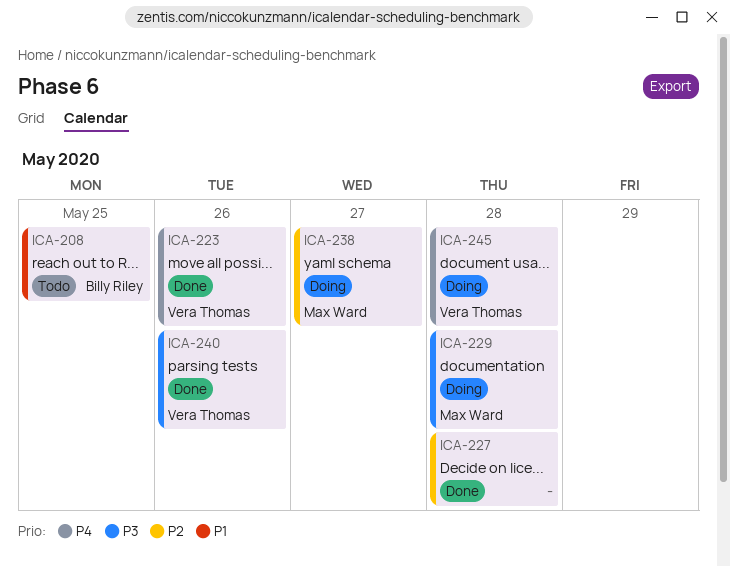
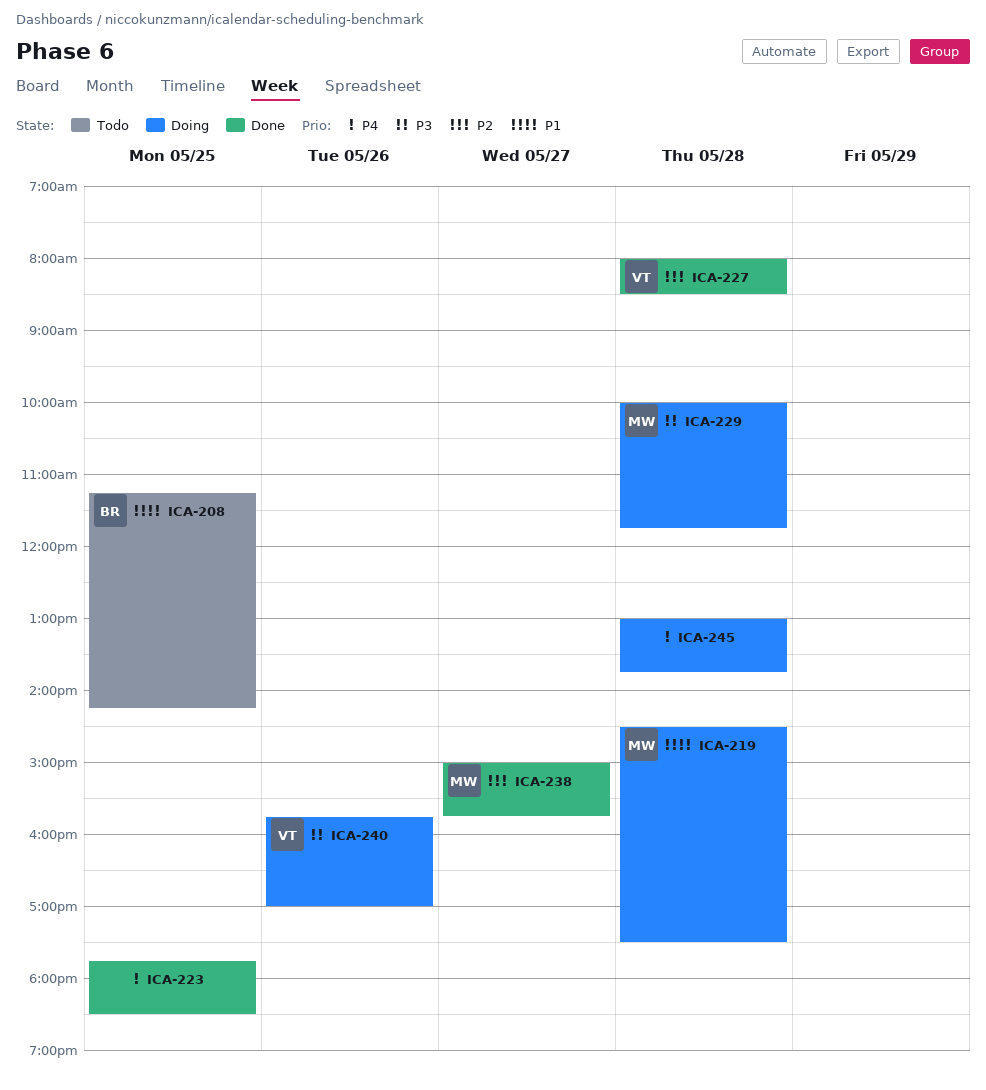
ICA-219: none -> present
ICA-223, owner: Vera Thomas -> none
ICA-223, day: May 26 -> May 25
ICA-227, owner: none -> Vera Thomas
ICA-238, status: Doing -> Done
ICA-240, status: Done -> Doing
ICA-245, owner: Vera Thomas -> none

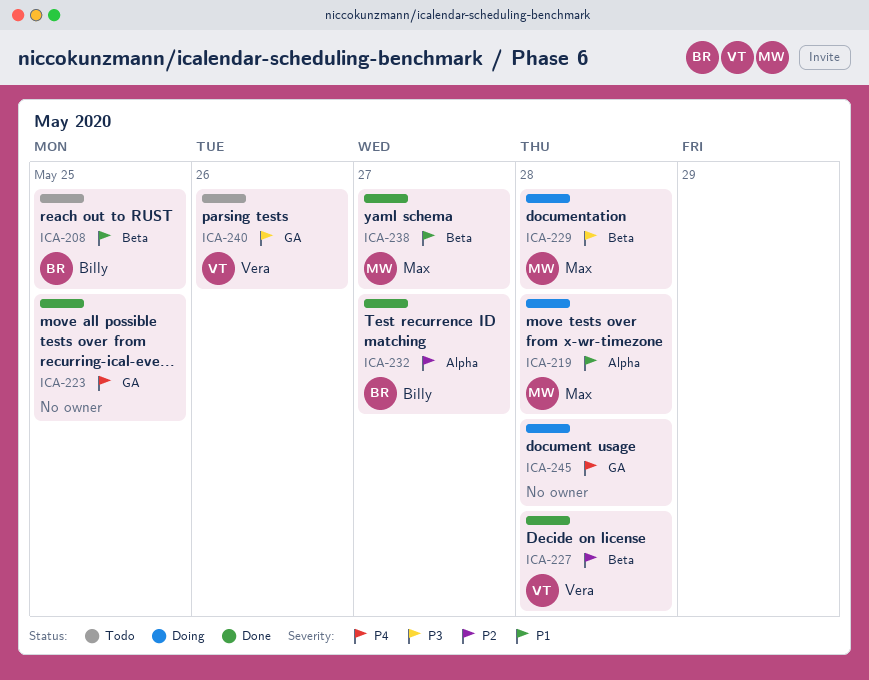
ICA-232: none -> present
ICA-238, priority: P2 -> P1
ICA-240, status: Doing -> Todo

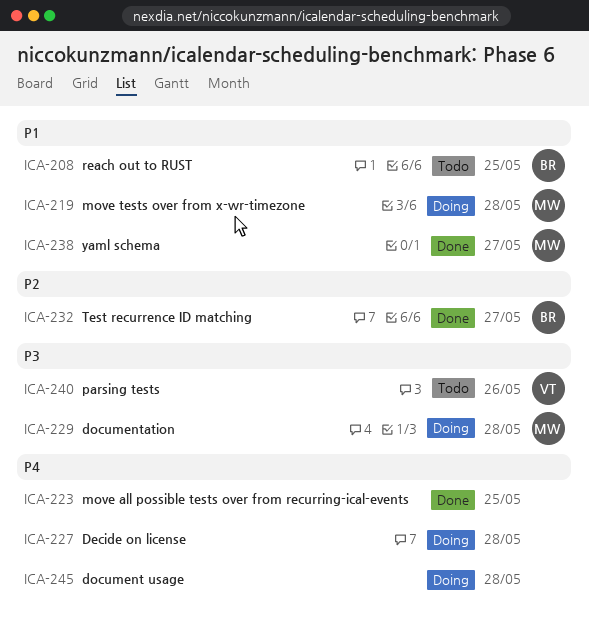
ICA-227, status: Done -> Doing
ICA-227, owner: Vera -> none
ICA-227, priority: P2 -> P4

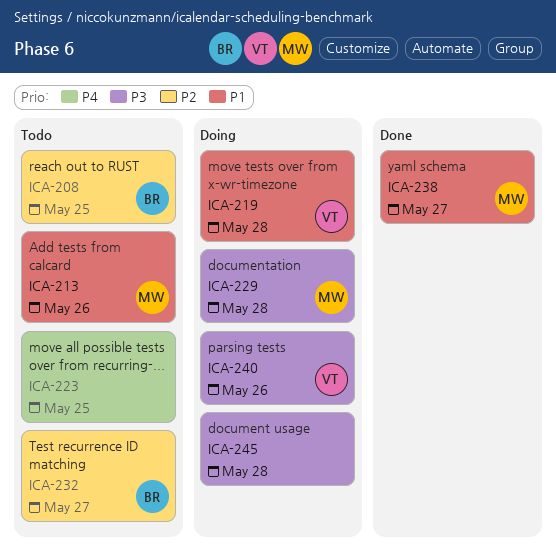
ICA-208, priority: P1 -> P2
ICA-213: none -> present
ICA-219, owner: MW -> VT
ICA-223, status: Done -> Todo
ICA-227: present -> none
ICA-232, status: Done -> Todo
ICA-240, status: Todo -> Doing
ICA-245, priority: P4 -> P3

